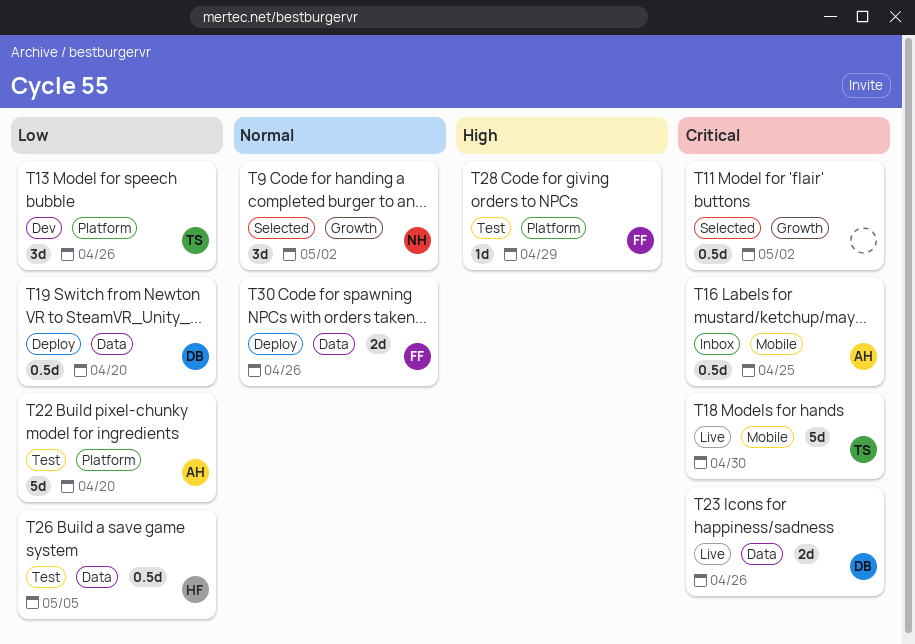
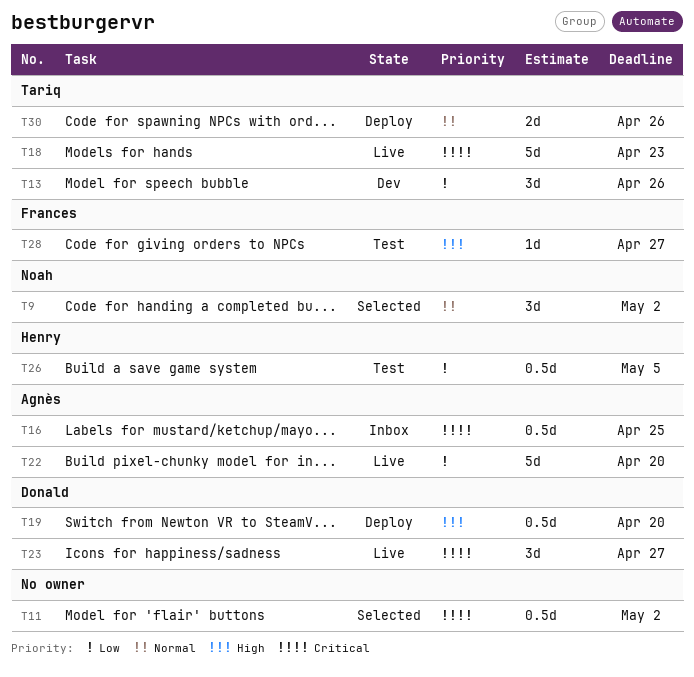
T18, due: Apr 30 -> Apr 23
T19, priority: Low -> High
T22, status: Test -> Live
T23, estimate: 2d -> 3d
T23, due: Apr 26 -> Apr 27
T28, due: Apr 29 -> Apr 27
T30, owner: Frances -> Tariq

